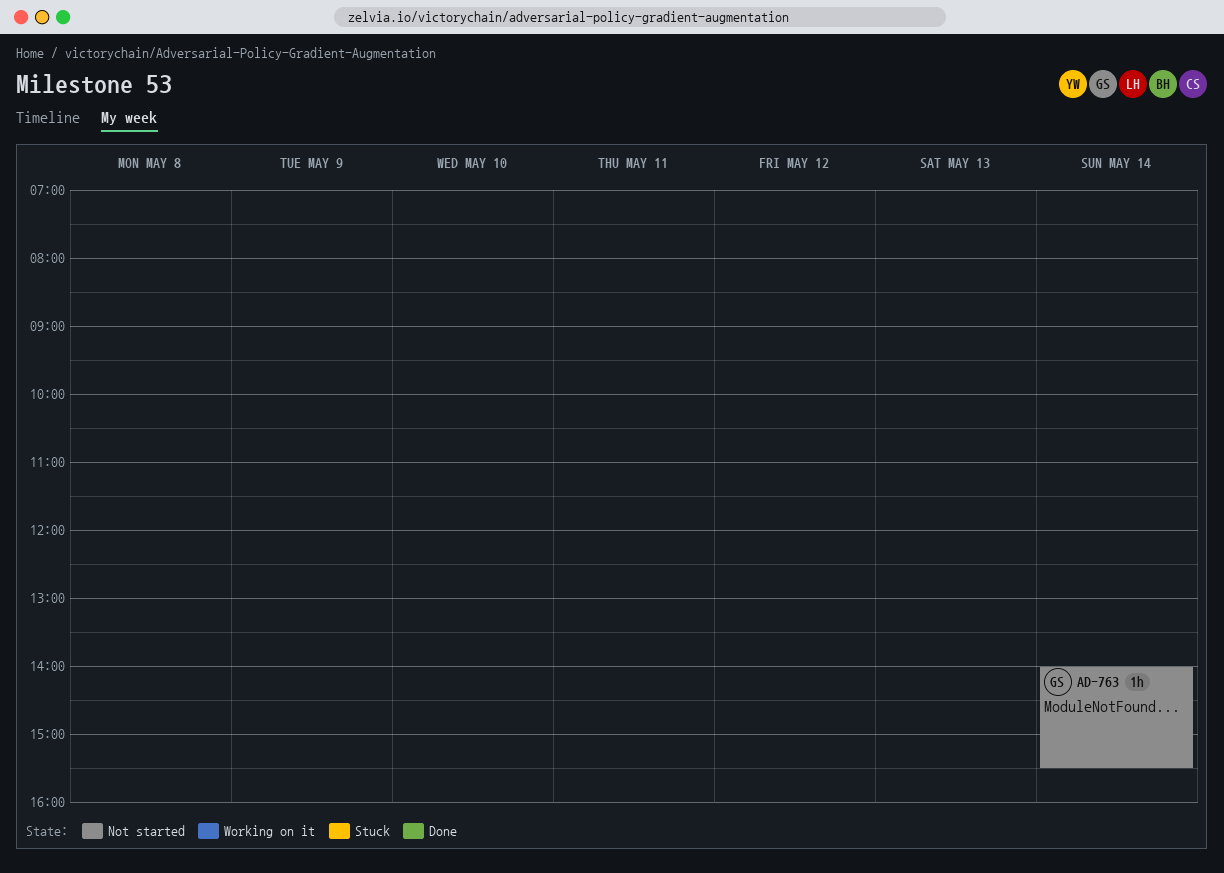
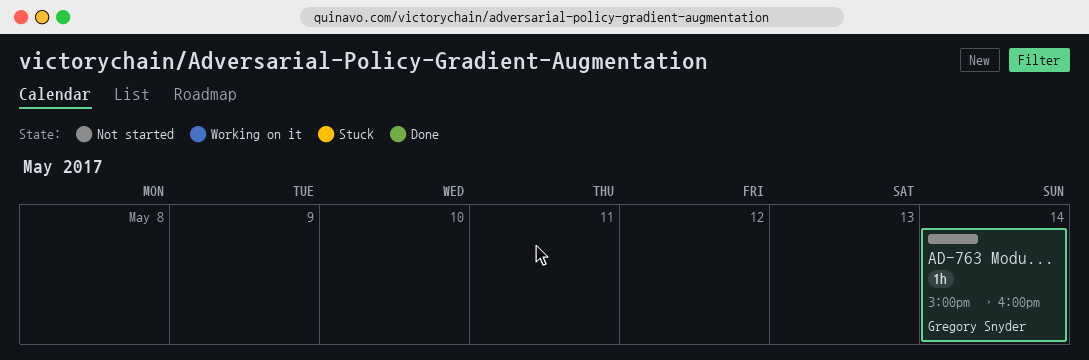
AD-763, begins: 14:00 -> 15:00
AD-763, ends: 15:30 -> 16:00

